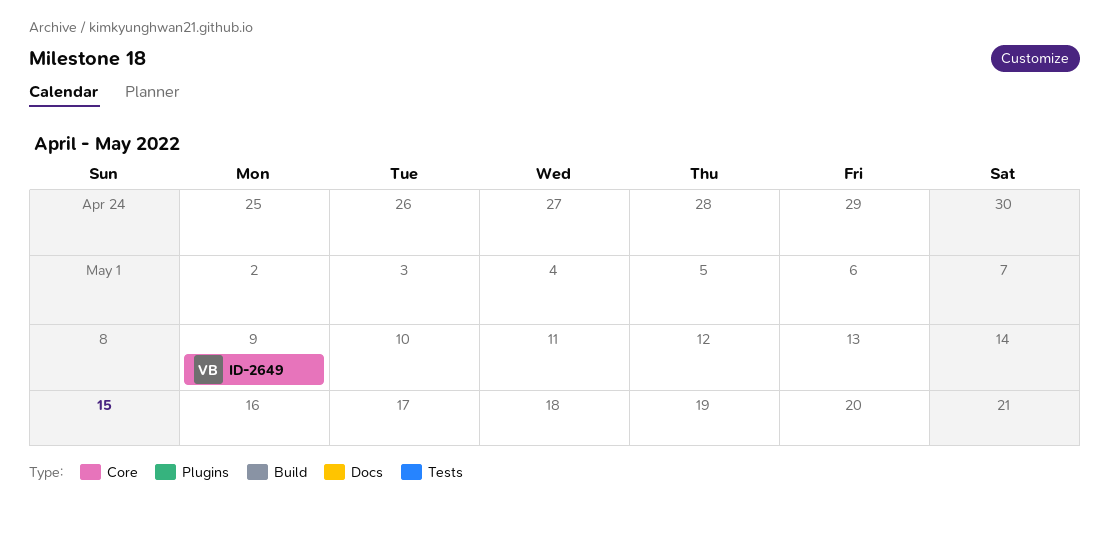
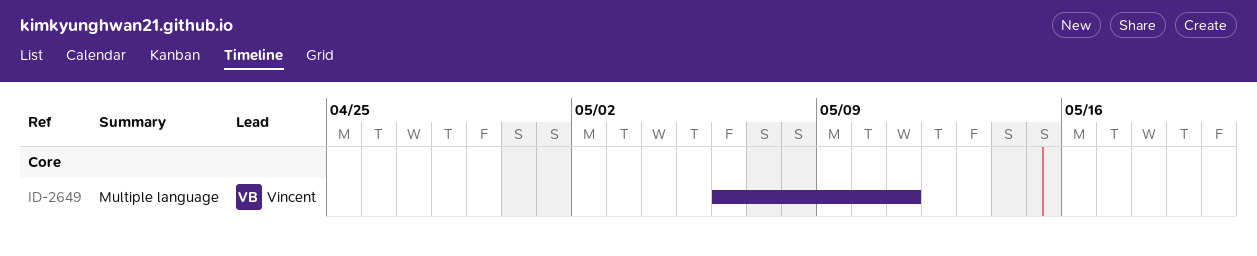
ID-2649, start: May 9 -> May 6
ID-2649, due: May 9 -> May 11

